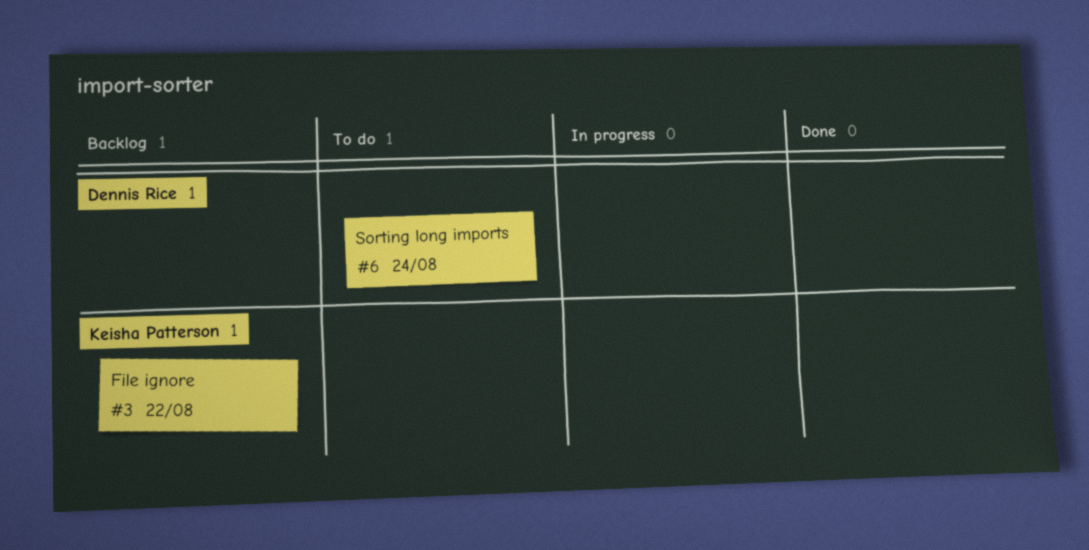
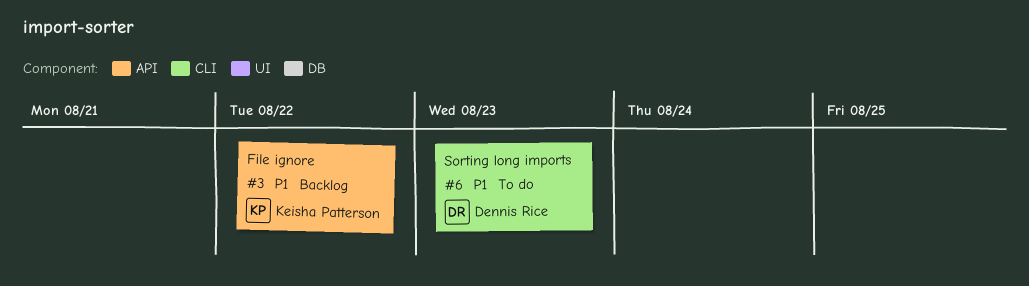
#6, due: Aug 24 -> Aug 23

